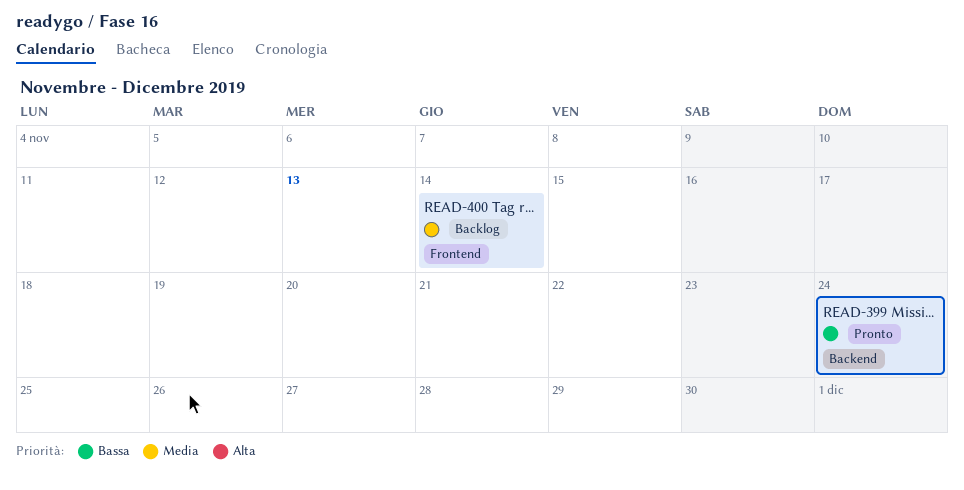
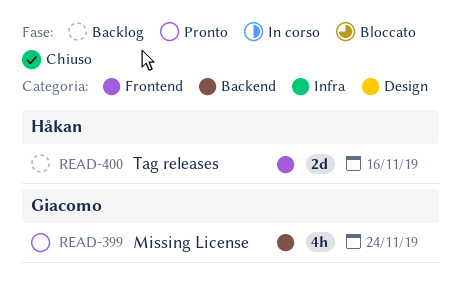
READ-400, due: Nov 14 -> Nov 16

